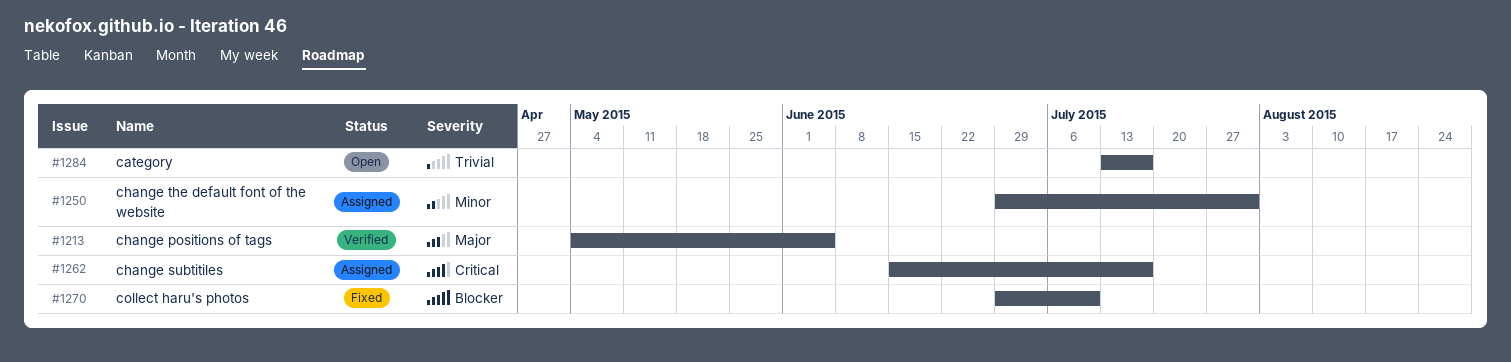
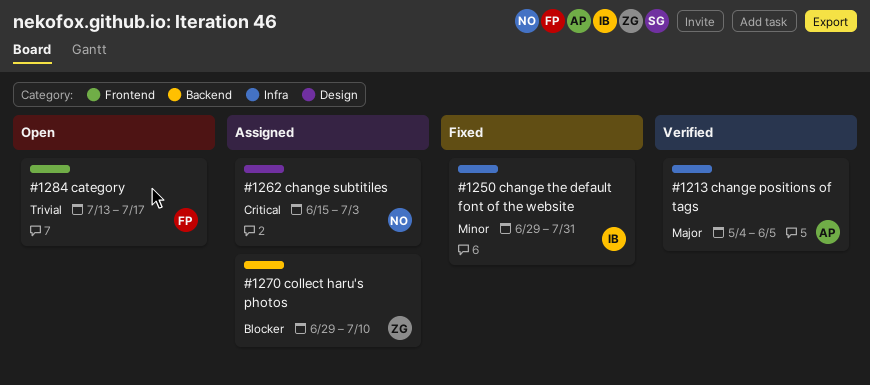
#1250, status: Assigned -> Fixed
#1262, due: Jul 17 -> Jul 3
#1270, status: Fixed -> Assigned

